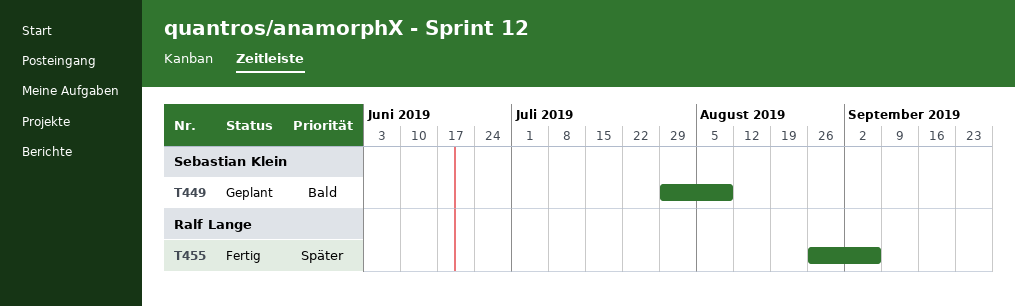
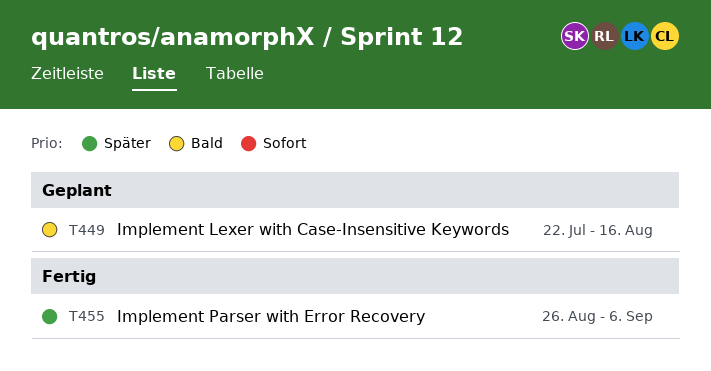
T449, start: Jul 29 -> Jul 22
T449, due: Aug 9 -> Aug 16

